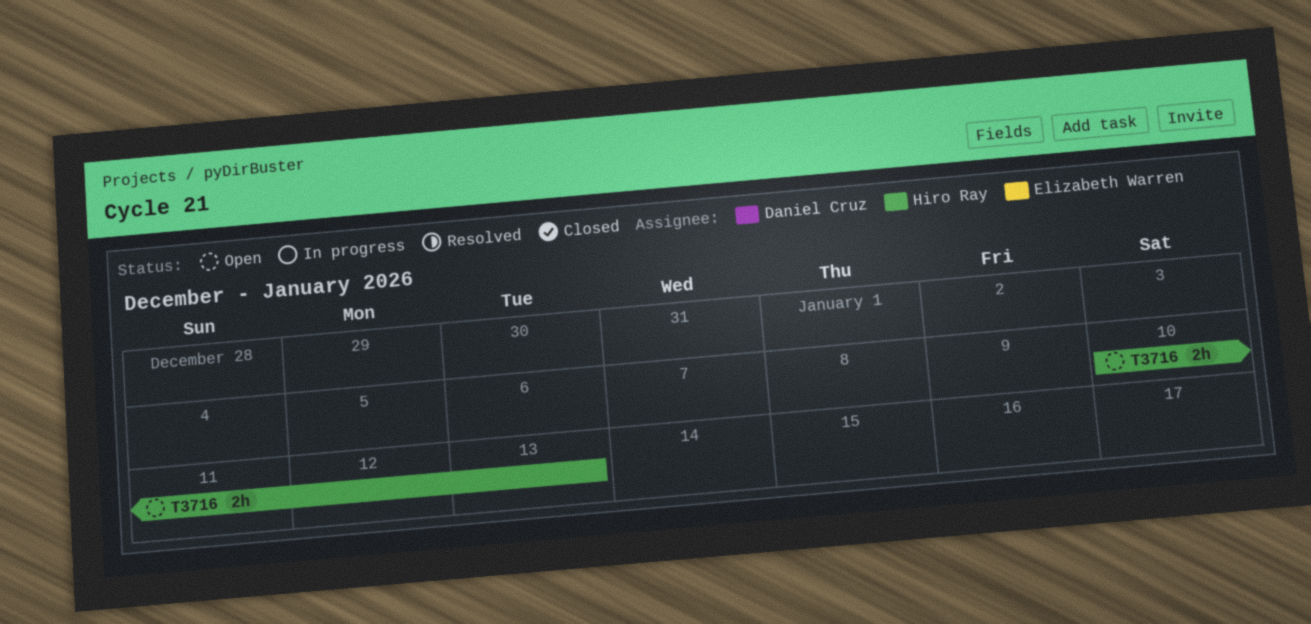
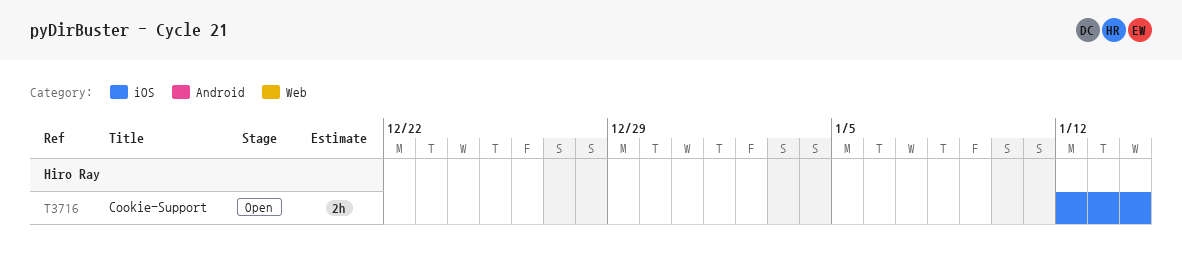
T3716, start: Jan 10 -> Jan 12
T3716, due: Jan 13 -> Jan 14

